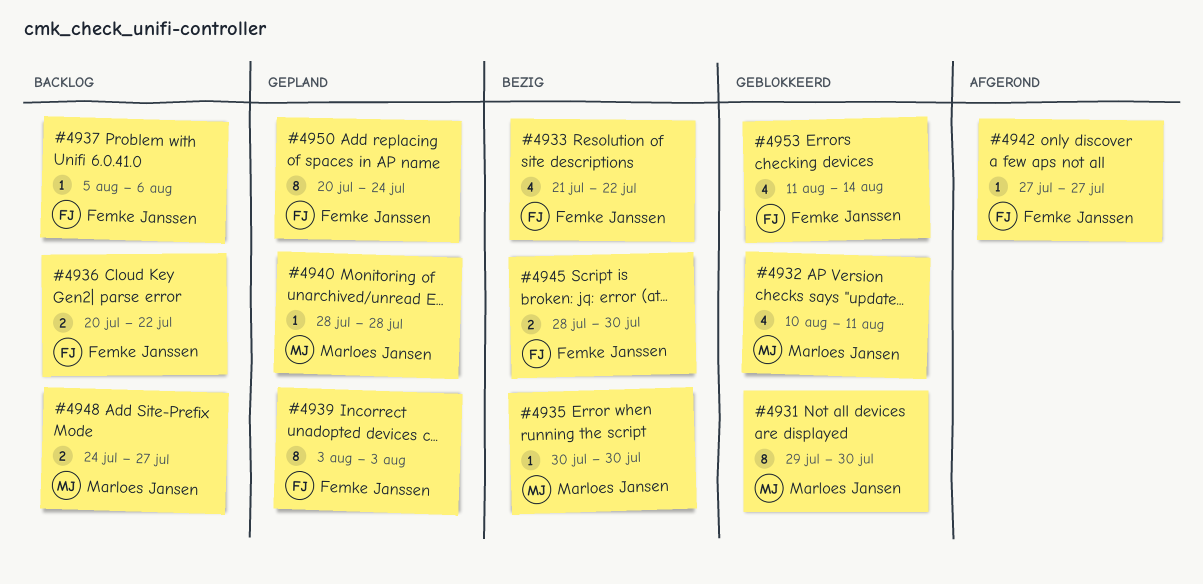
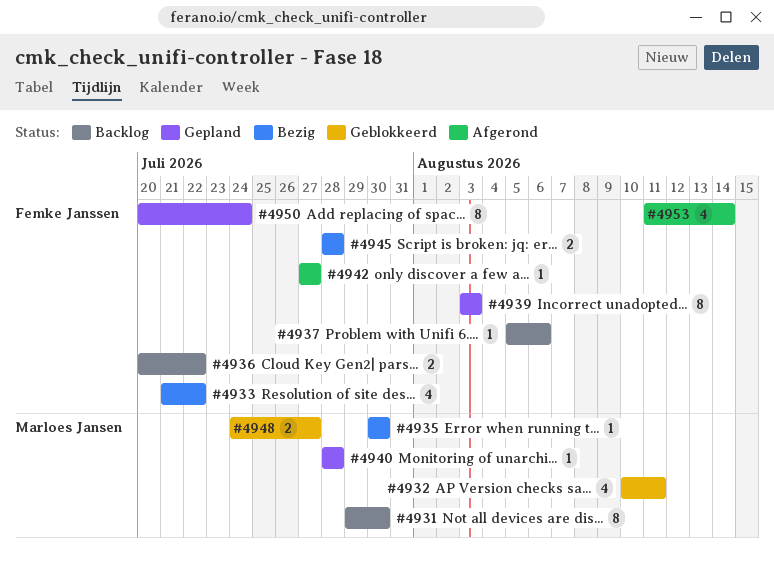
#4931, status: Geblokkeerd -> Backlog
#4945, due: Jul 30 -> Jul 28
#4948, status: Backlog -> Geblokkeerd
#4953, status: Geblokkeerd -> Afgerond

